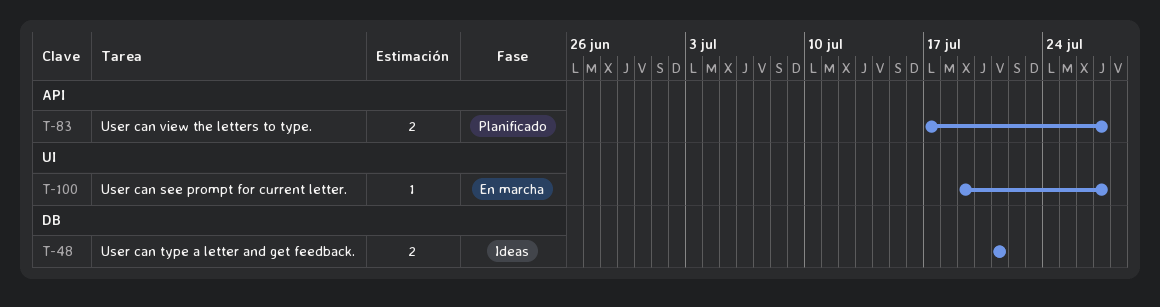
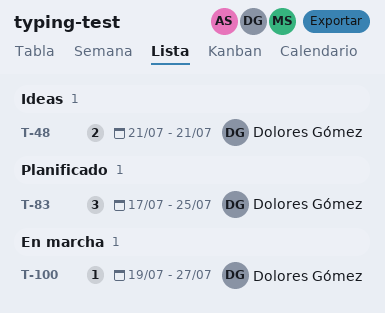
T-83, estimate: 2 -> 3
T-83, due: Jul 27 -> Jul 25

